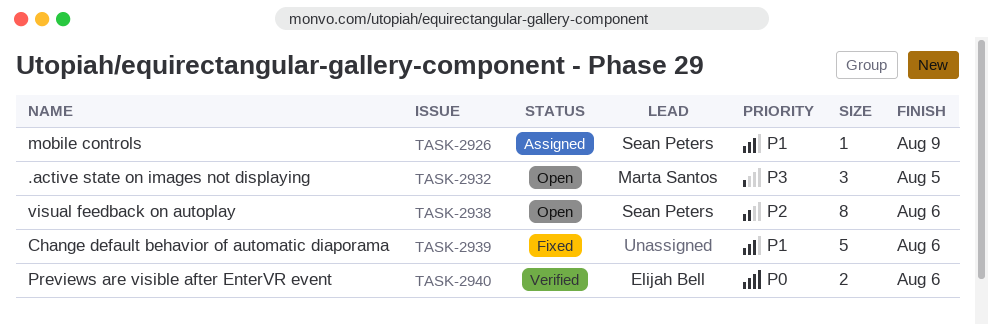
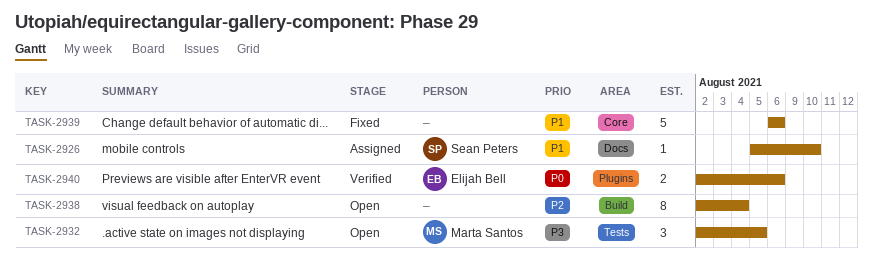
TASK-2926, due: Aug 9 -> Aug 10
TASK-2938, owner: Sean Peters -> none
TASK-2938, due: Aug 6 -> Aug 4

